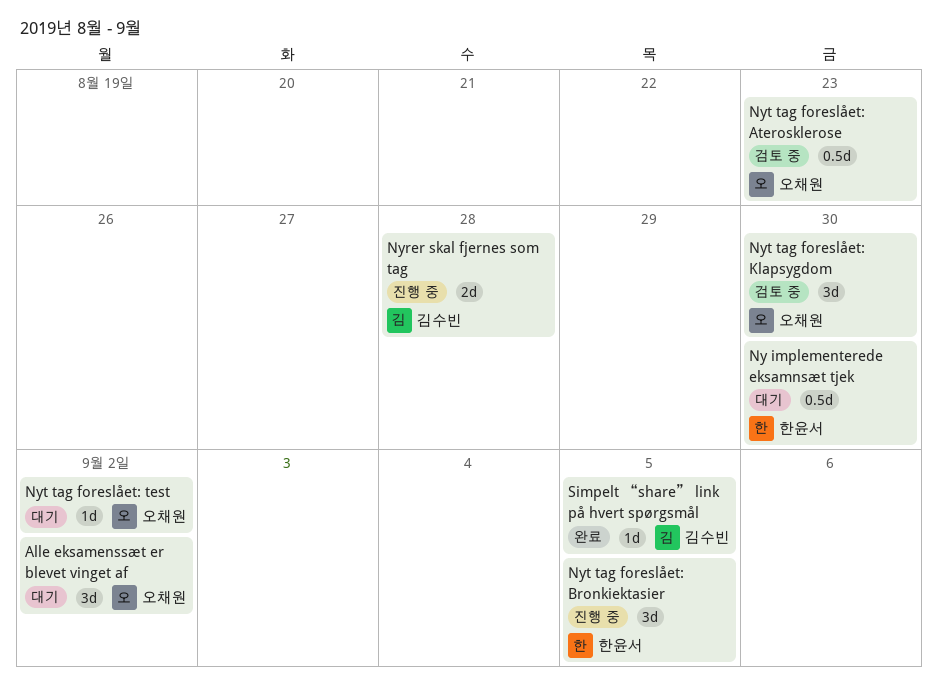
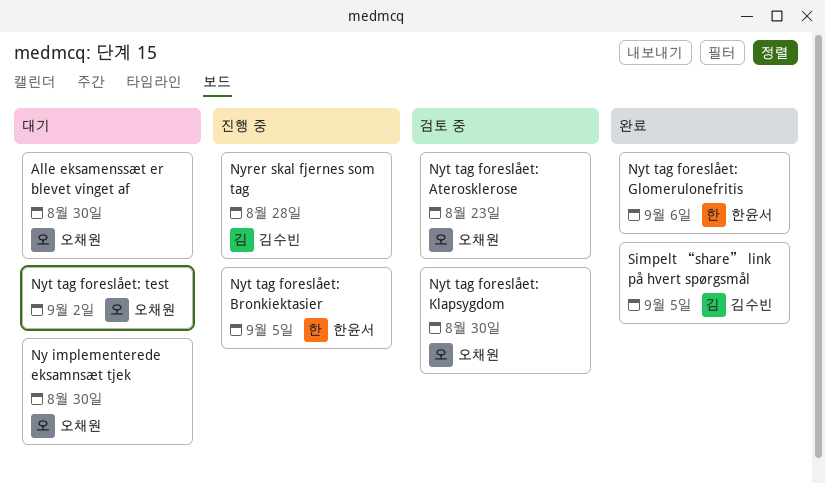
Alle eksamenssæt er blevet vinget af, due: Sep 2 -> Aug 30
Ny implementerede eksamnsæt tjek, owner: 한윤서 -> 오채원
Nyt tag foreslået: Glomerulonefritis: none -> present

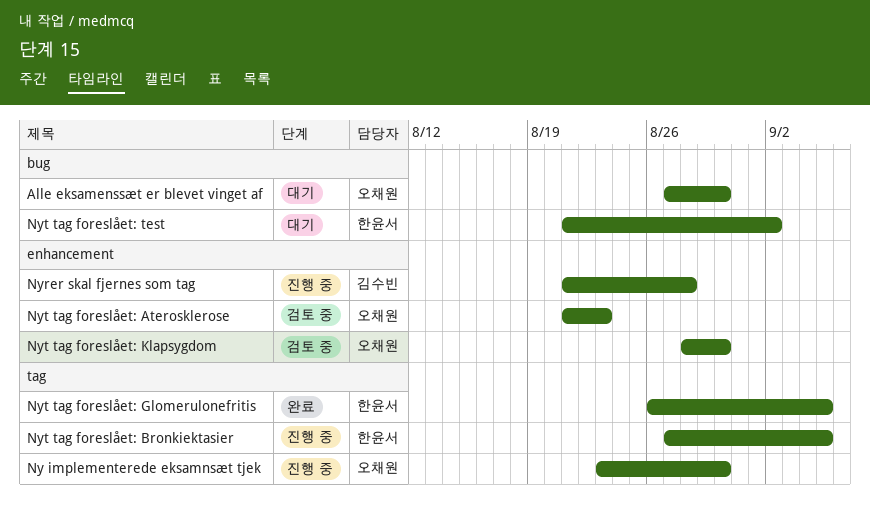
Ny implementerede eksamnsæt tjek, status: 대기 -> 진행 중
Nyt tag foreslået: Glomerulonefritis, due: Sep 6 -> Sep 5
Nyt tag foreslået: test, owner: 오채원 -> 한윤서
Simpelt “share” link på hvert spørgsmål: present -> none

